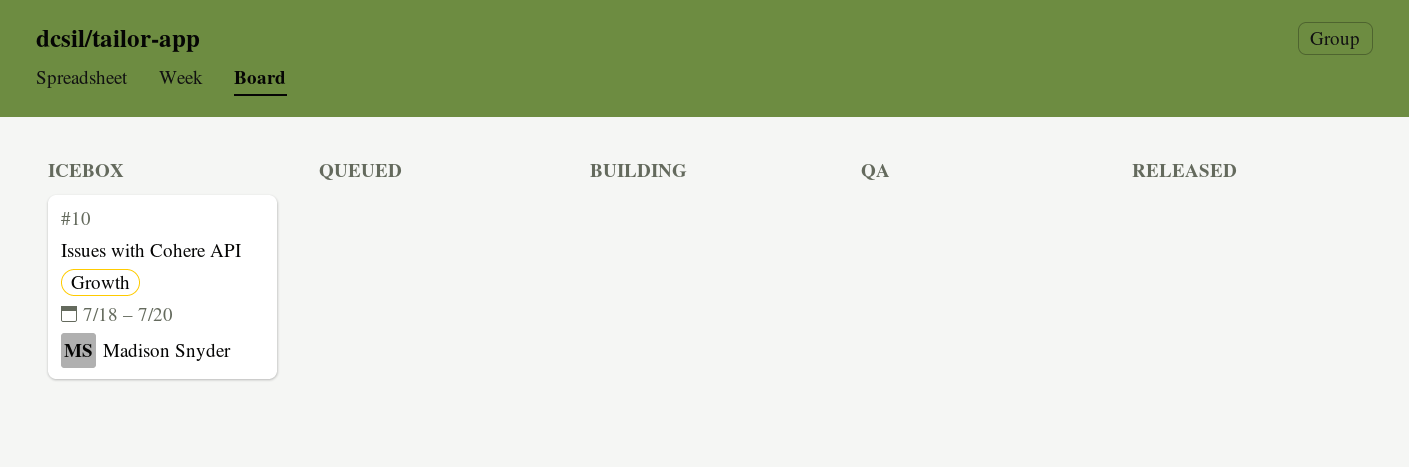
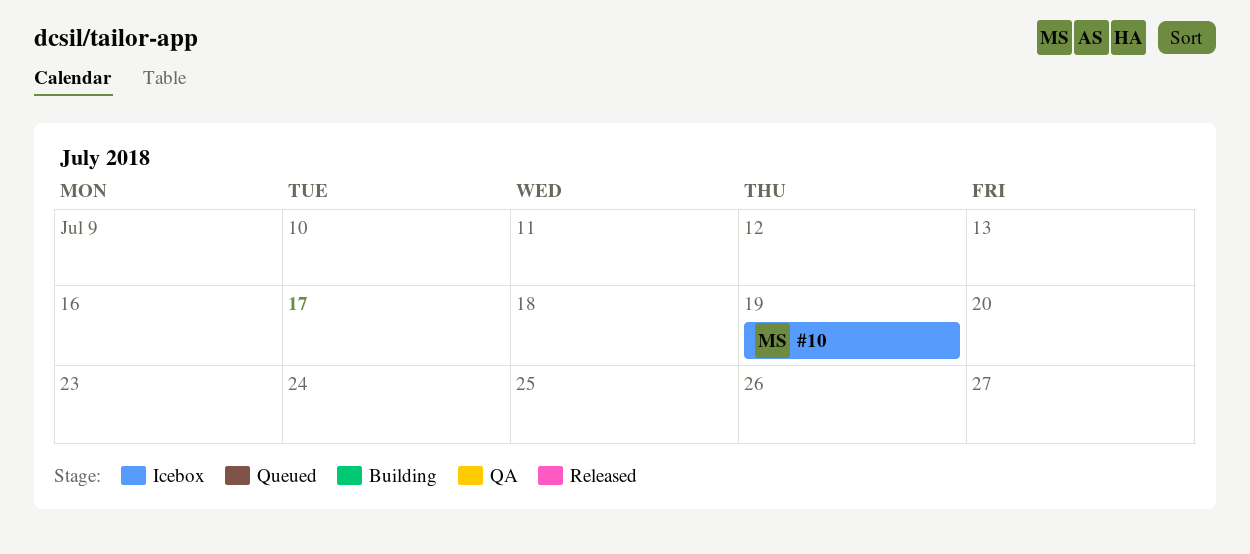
#10, start: Jul 18 -> Jul 19
#10, due: Jul 20 -> Jul 19

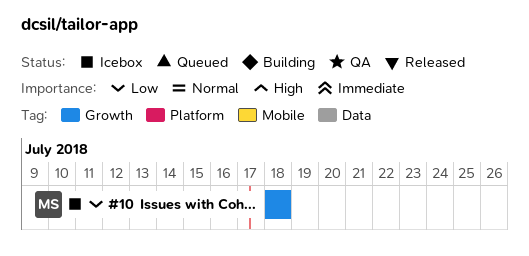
#10, start: Jul 19 -> Jul 18
#10, due: Jul 19 -> Jul 18

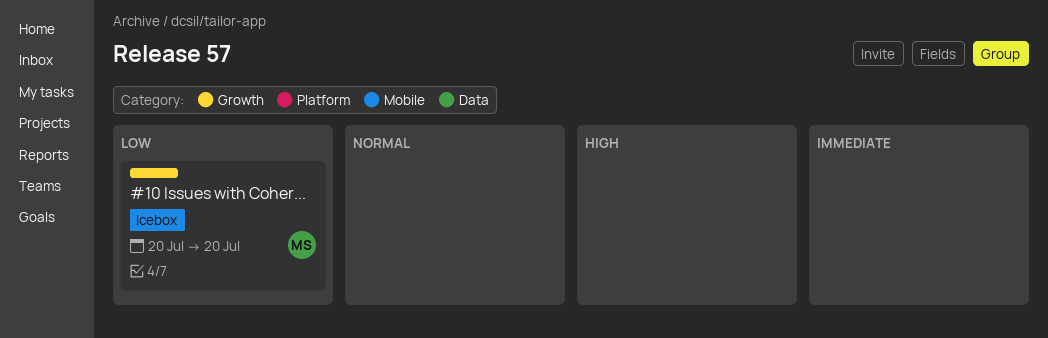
#10, start: Jul 18 -> Jul 20
#10, due: Jul 18 -> Jul 20

